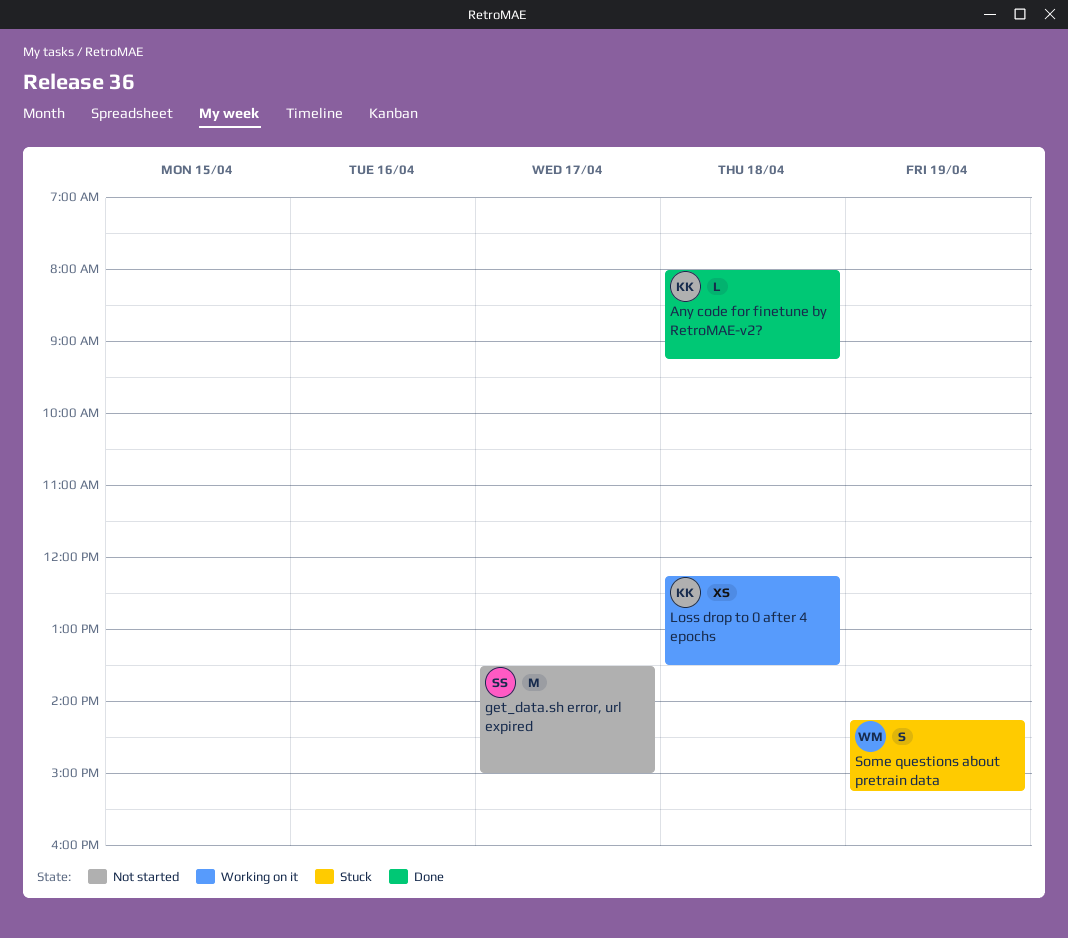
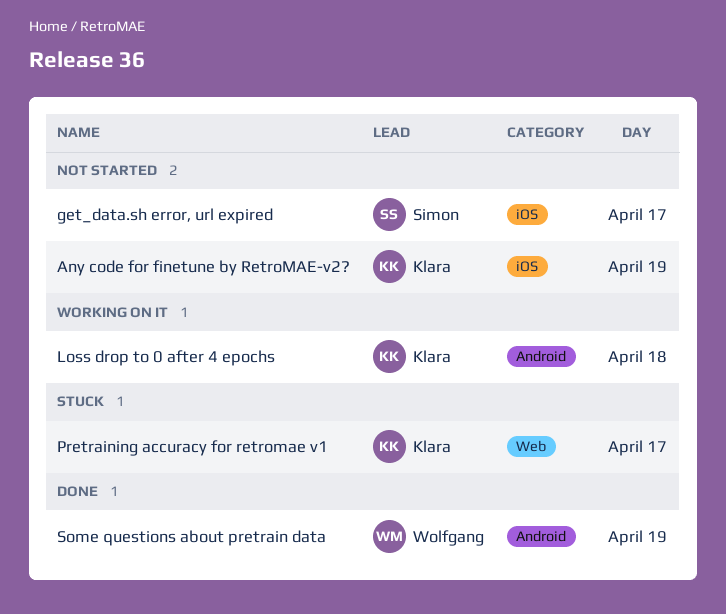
Any code for finetune by RetroMAE-v2?, status: Done -> Not started
Any code for finetune by RetroMAE-v2?, day: Apr 18 -> Apr 19
Pretraining accuracy for retromae v1: none -> present
Some questions about pretrain data, status: Stuck -> Done

